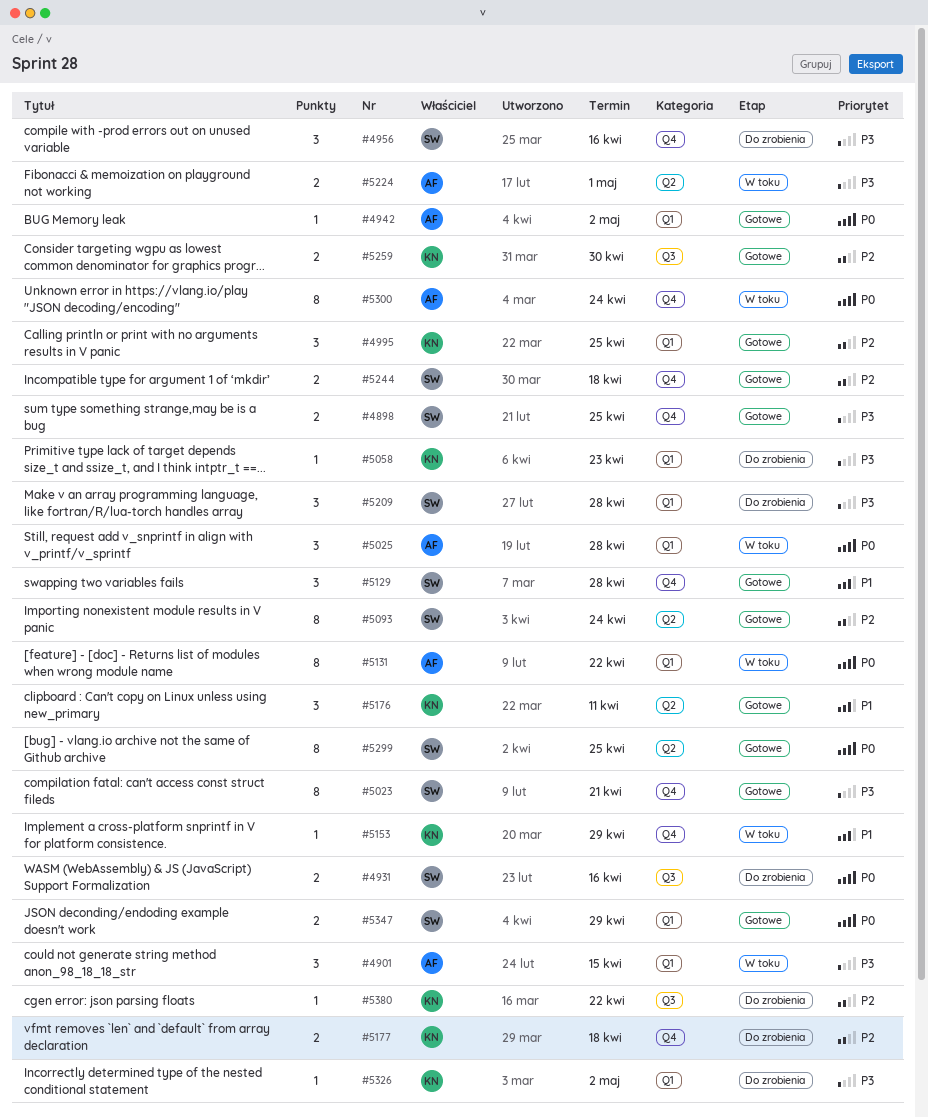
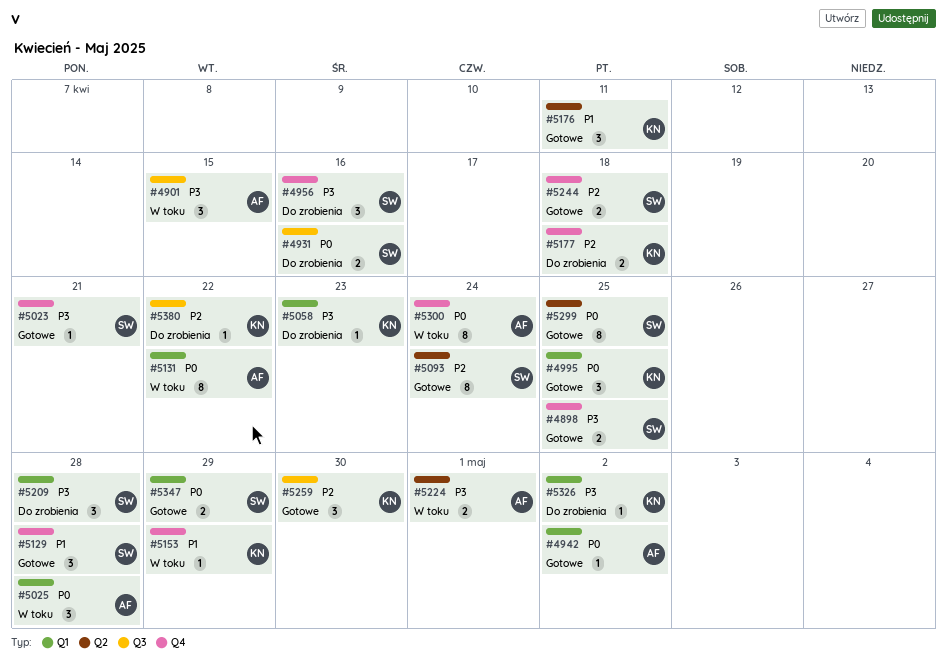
#4901, label: Q1 -> Q3
#4995, priority: P2 -> P0
#5023, estimate: 8 -> 1
#5259, estimate: 2 -> 3

